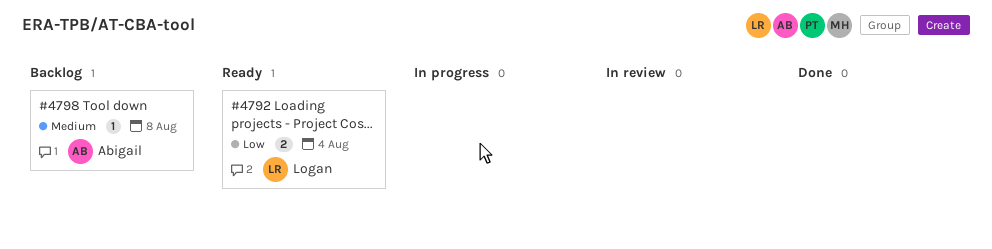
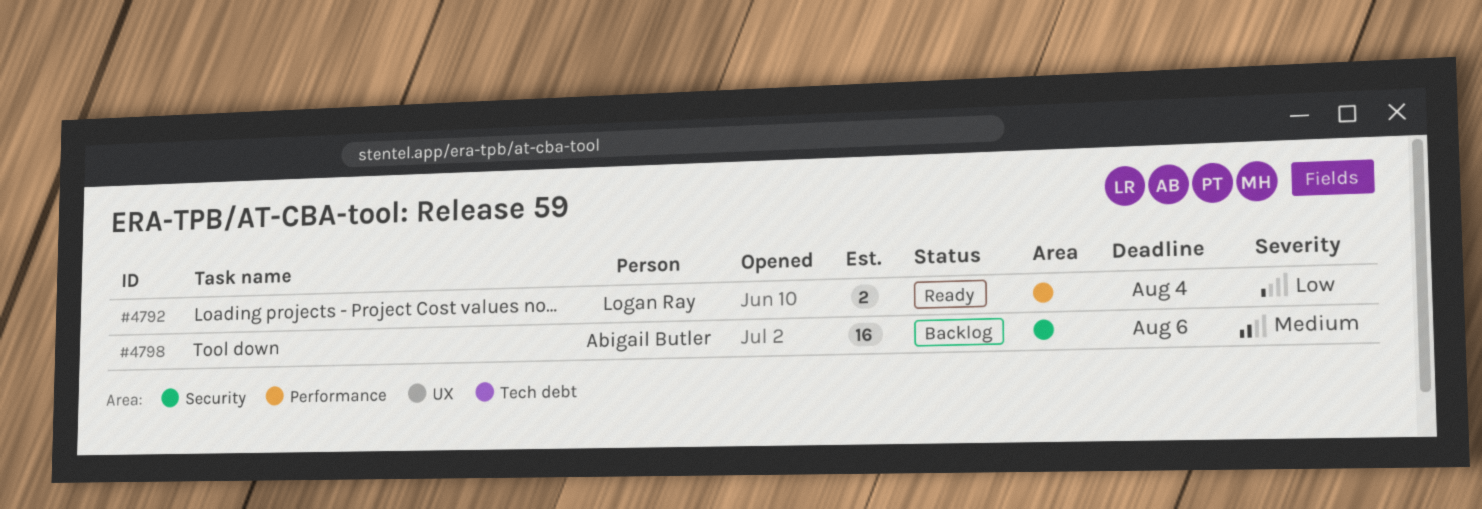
#4798, estimate: 1 -> 16
#4798, due: Aug 8 -> Aug 6

